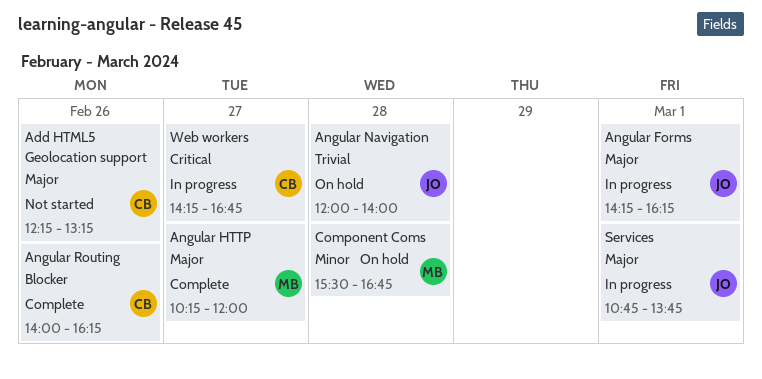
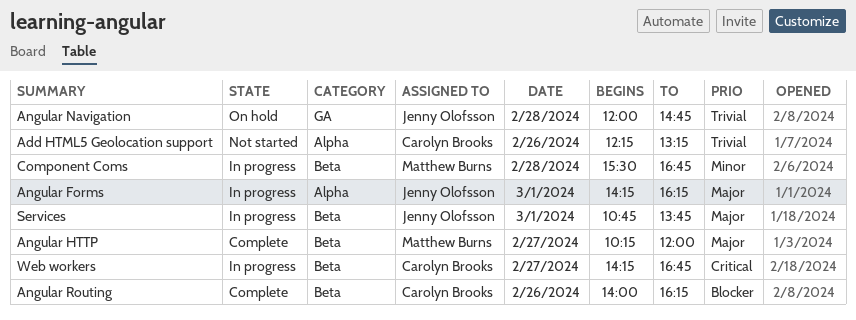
Add HTML5 Geolocation support, priority: Major -> Trivial
Angular Navigation, ends: 14:00 -> 14:45
Component Coms, status: On hold -> In progress

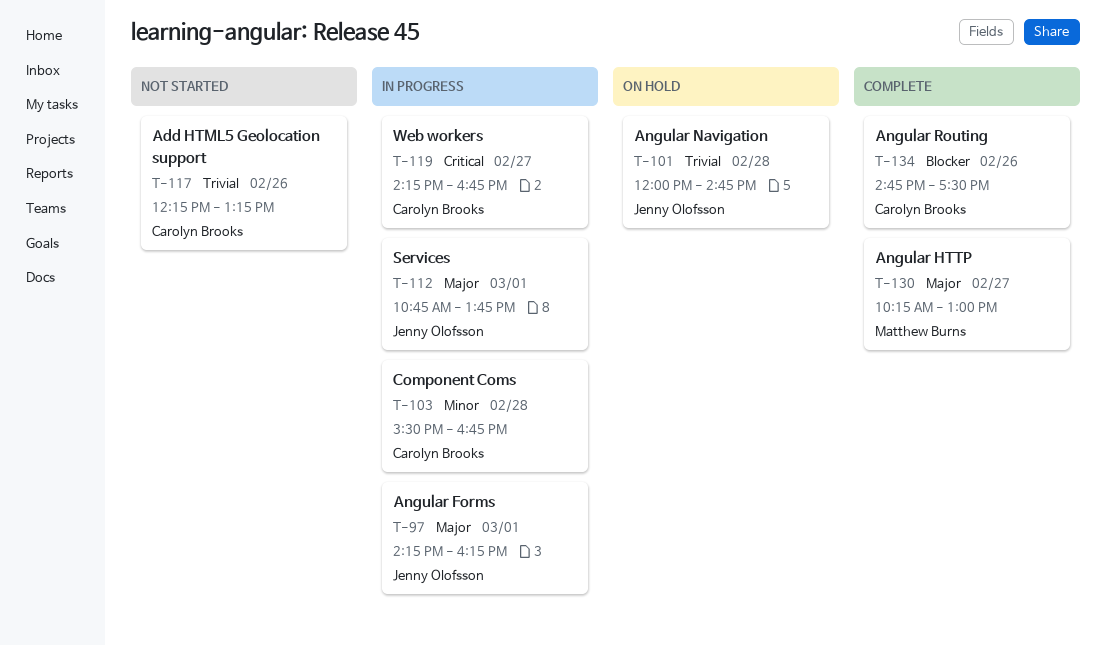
Angular HTTP, ends: 12:00 -> 13:00
Angular Routing, begins: 14:00 -> 14:45
Angular Routing, ends: 16:15 -> 17:30
Component Coms, owner: Matthew Burns -> Carolyn Brooks

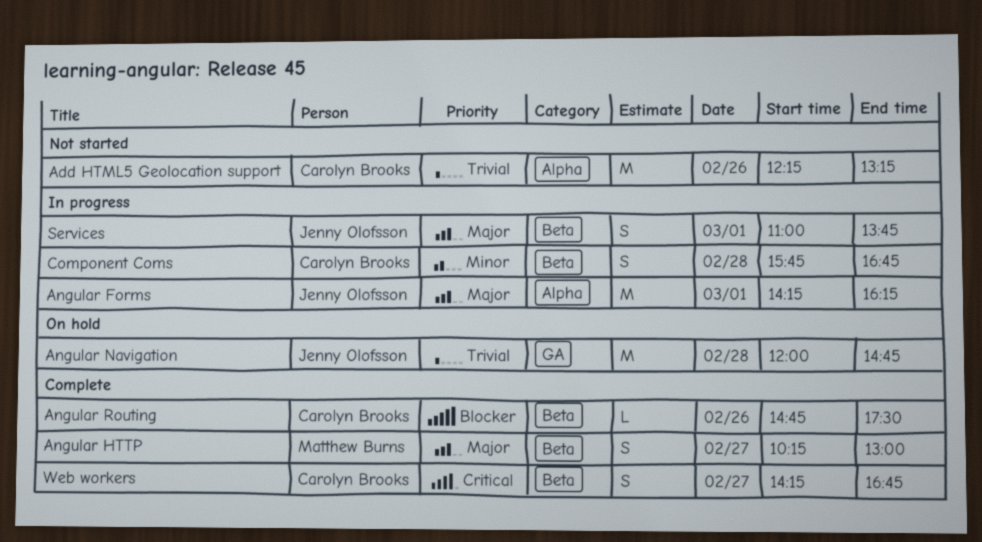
Component Coms, begins: 15:30 -> 15:45
Services, begins: 10:45 -> 11:00
Web workers, status: In progress -> Complete

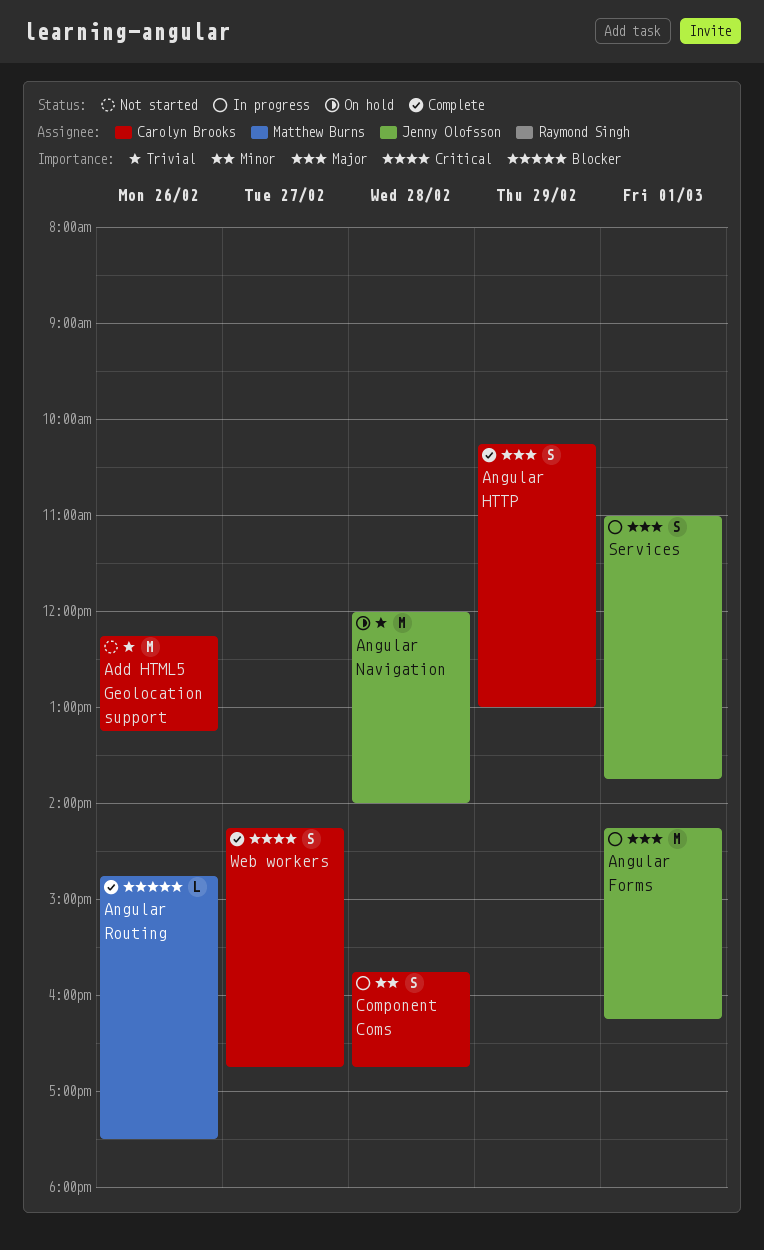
Angular HTTP, owner: Matthew Burns -> Carolyn Brooks
Angular HTTP, day: Feb 27 -> Feb 29
Angular Navigation, ends: 14:45 -> 14:00
Angular Routing, owner: Carolyn Brooks -> Matthew Burns

